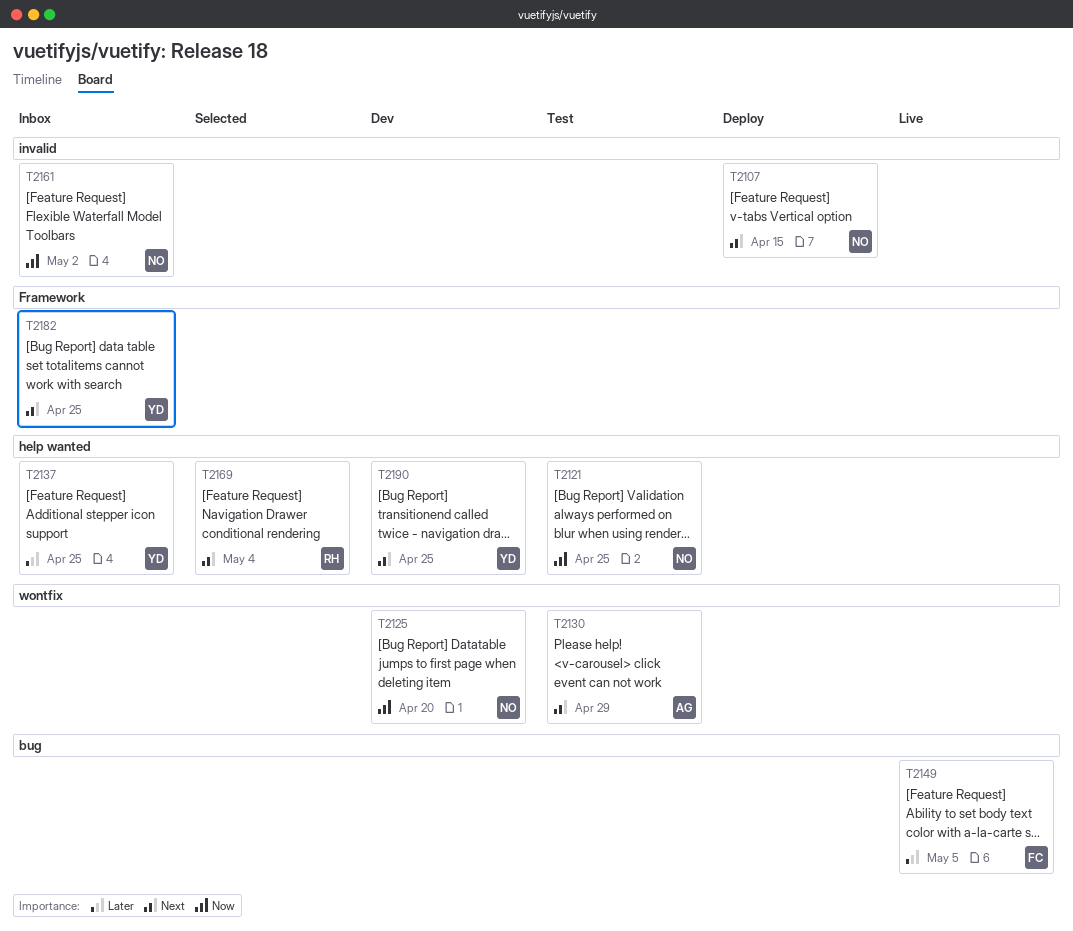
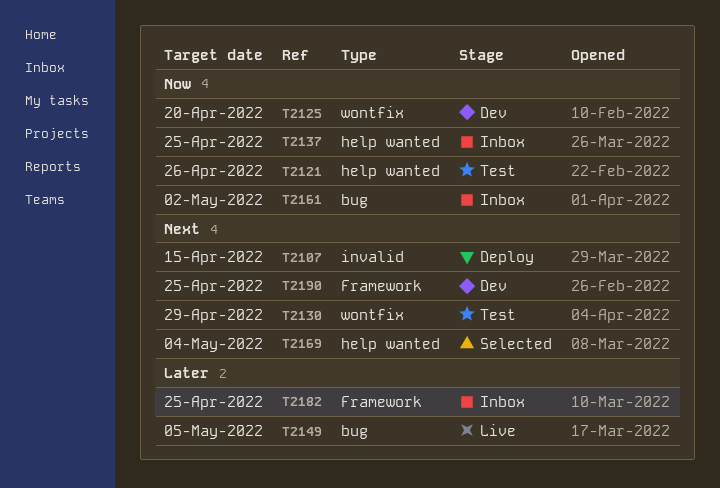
T2121, due: Apr 25 -> Apr 26
T2137, priority: Later -> Now
T2161, label: invalid -> bug
T2182, priority: Next -> Later
T2190, label: help wanted -> Framework

